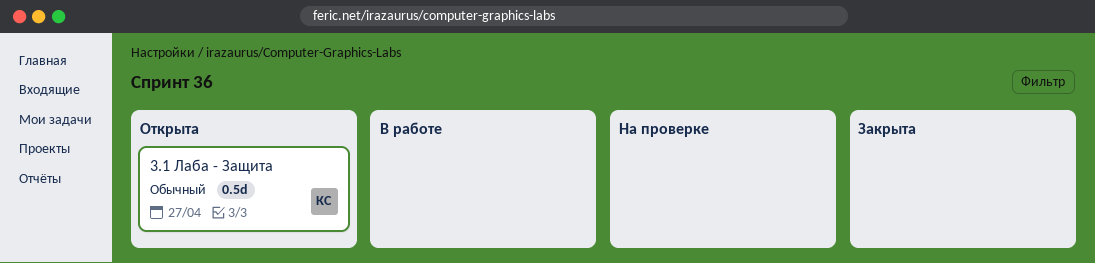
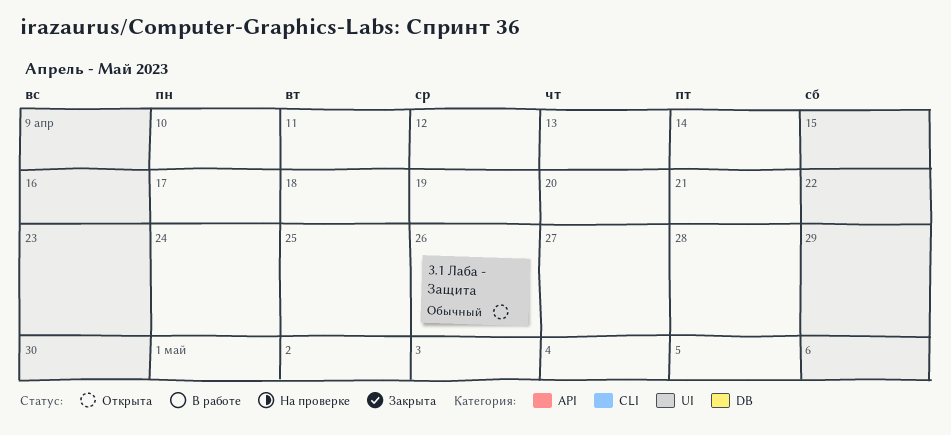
3.1 Лаба - Защита, due: Apr 27 -> Apr 26

